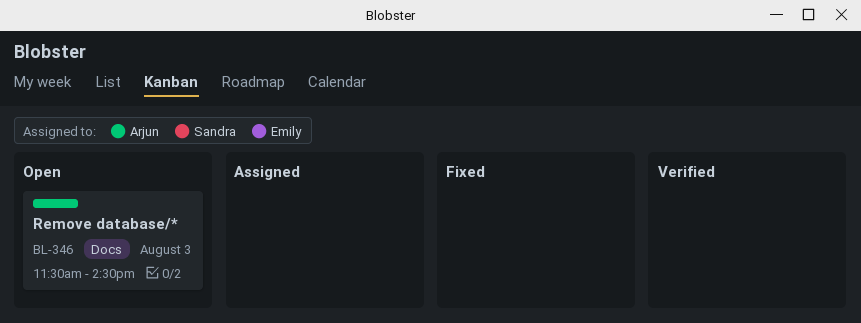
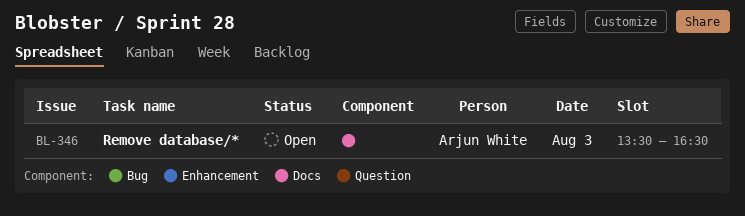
BL-346, begins: 11:30 -> 13:30
BL-346, ends: 14:30 -> 16:30

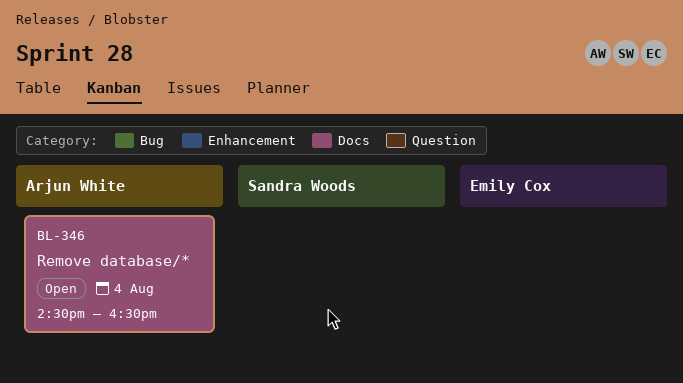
BL-346, day: Aug 3 -> Aug 4
BL-346, begins: 13:30 -> 14:30

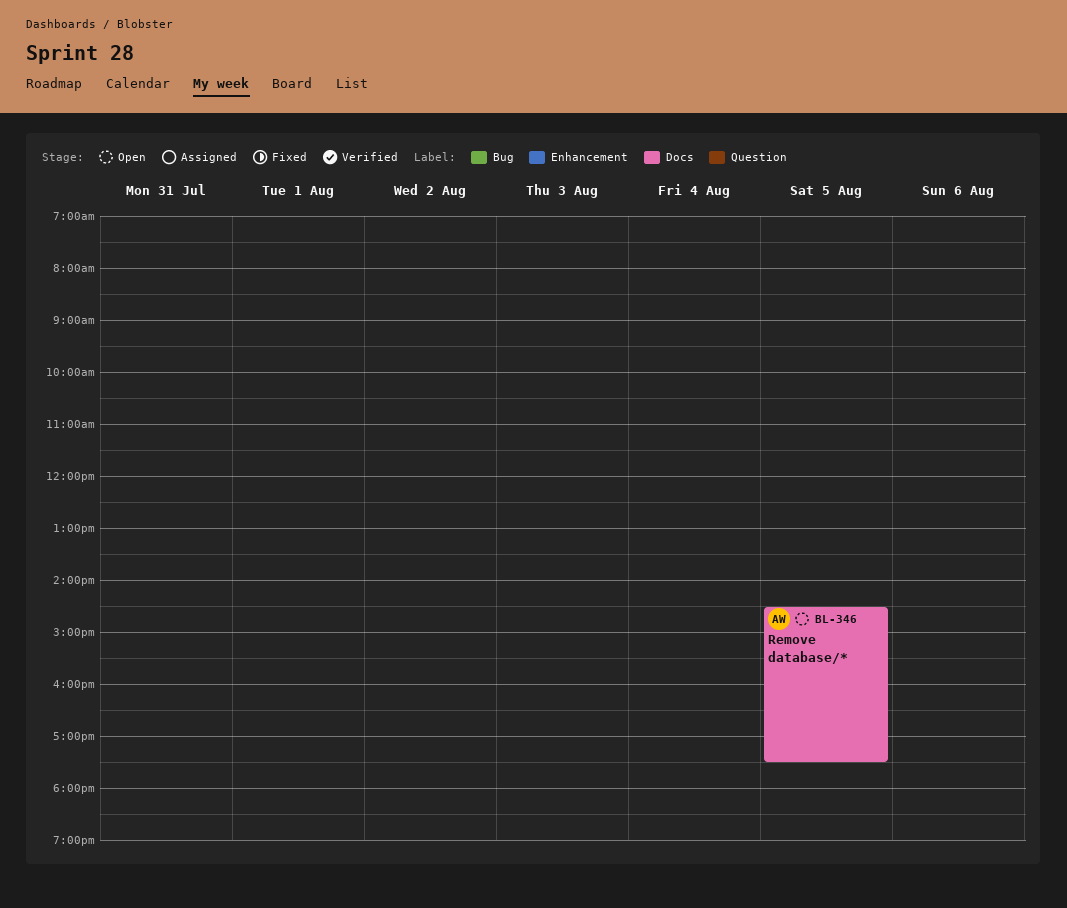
BL-346, day: Aug 4 -> Aug 5
BL-346, ends: 16:30 -> 17:30

